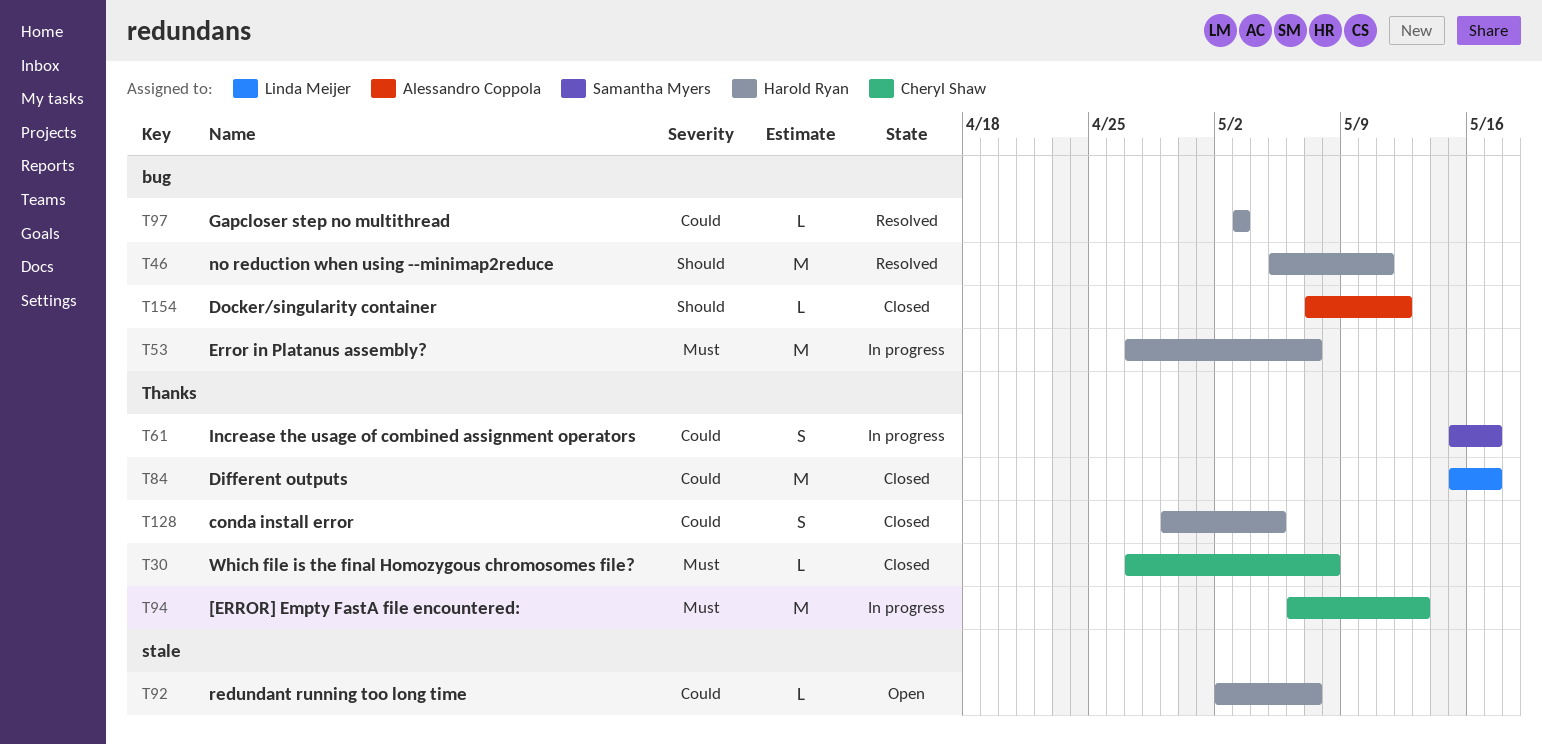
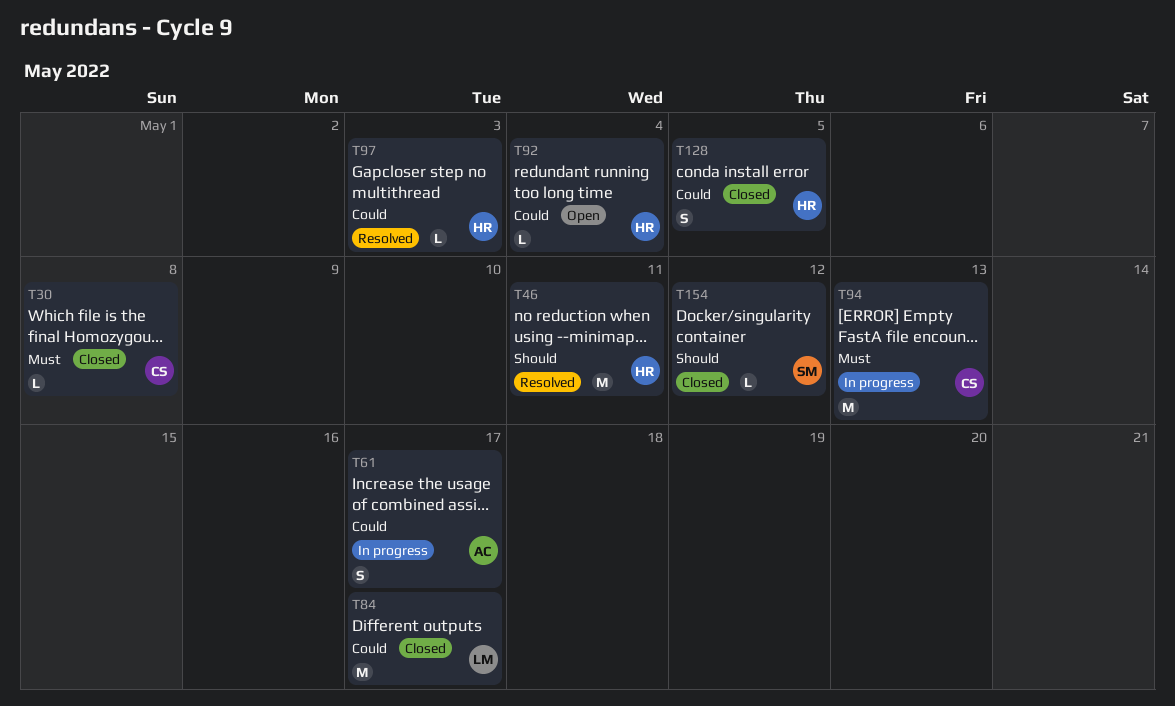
T53: present -> none
T61, owner: Samantha Myers -> Alessandro Coppola
T92, due: May 7 -> May 4
T154, owner: Alessandro Coppola -> Samantha Myers

